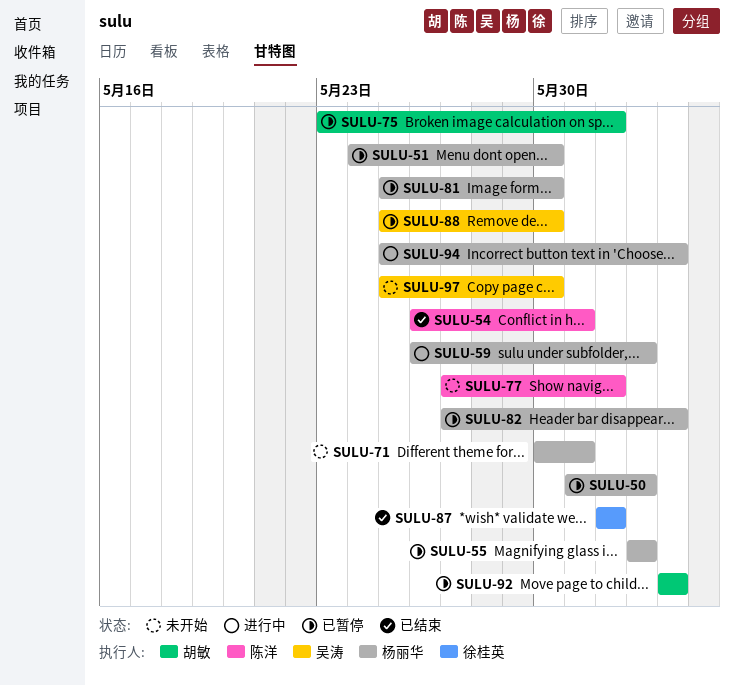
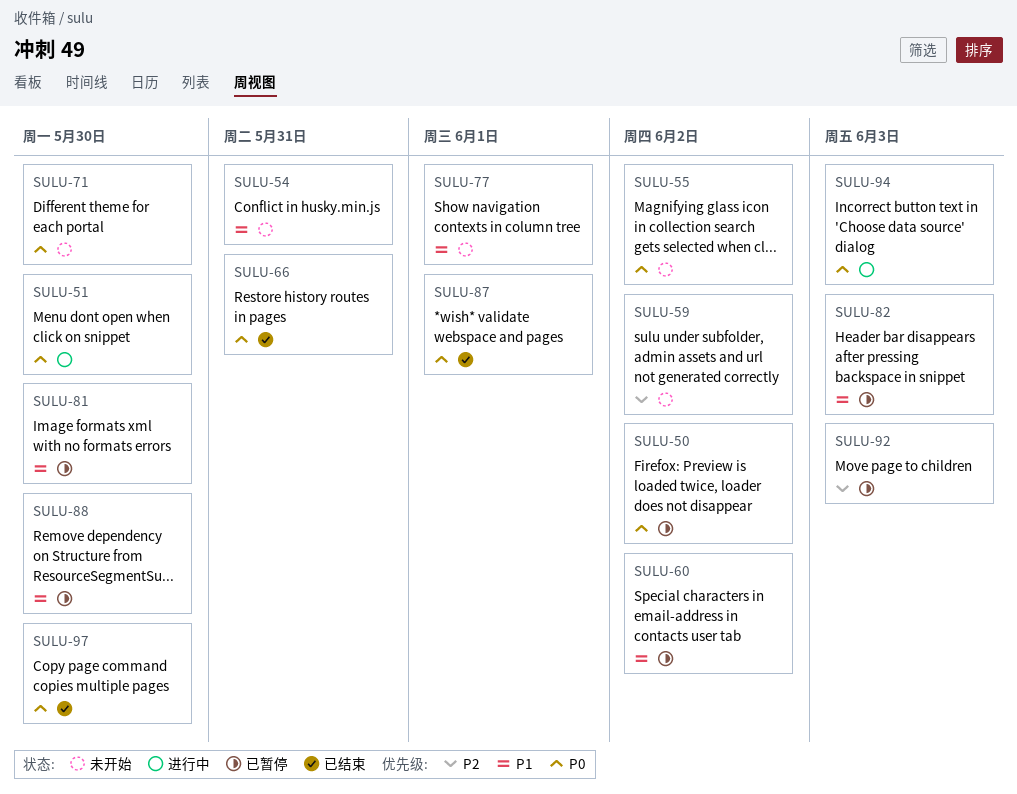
SULU-51, status: 已暂停 -> 进行中
SULU-54, status: 已结束 -> 未开始
SULU-55, status: 已暂停 -> 未开始
SULU-59, status: 进行中 -> 未开始
SULU-60: none -> present
SULU-66: none -> present
SULU-71, due: May 31 -> May 30
SULU-75: present -> none
SULU-97, status: 未开始 -> 已结束

